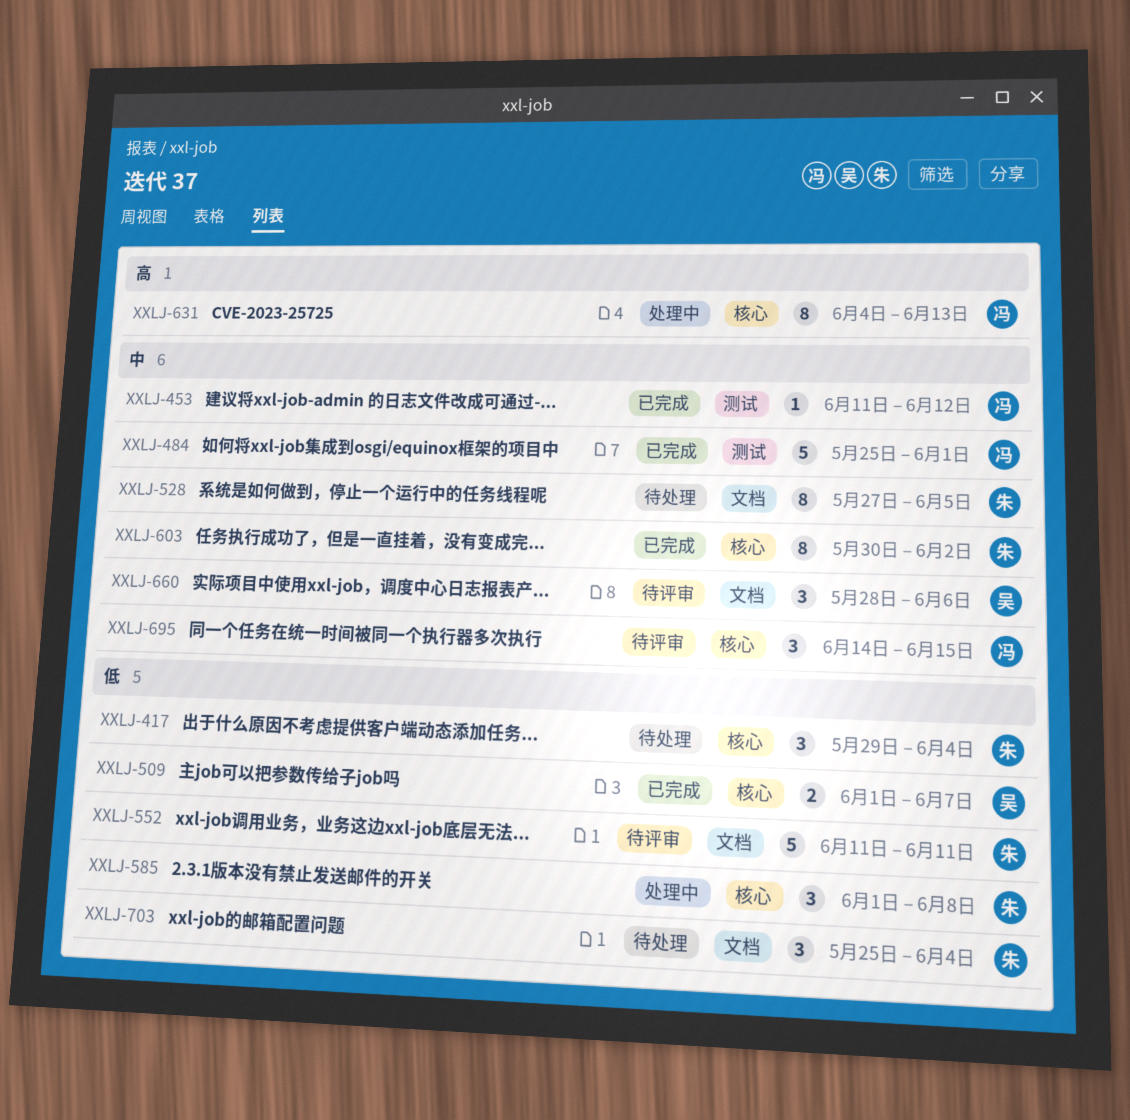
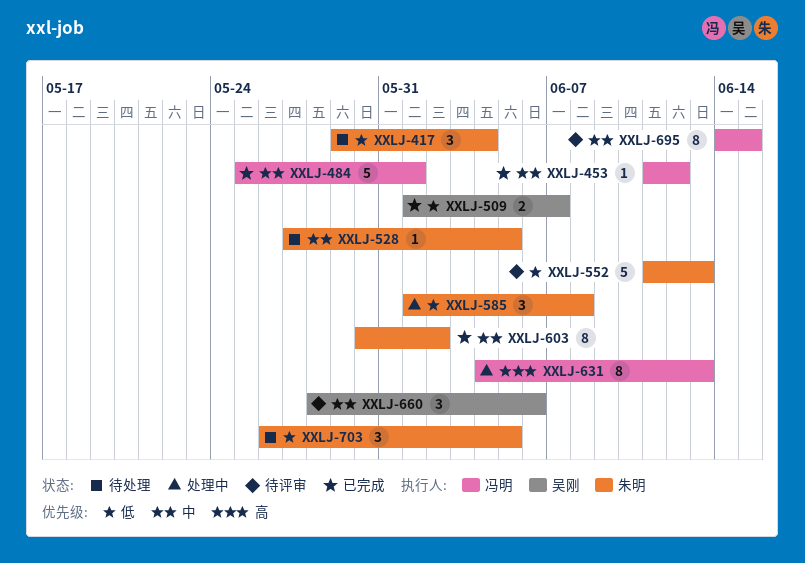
XXLJ-528, estimate: 8 -> 1
XXLJ-552, due: Jun 11 -> Jun 13
XXLJ-695, estimate: 3 -> 8
XXLJ-703, start: May 25 -> May 26
XXLJ-703, due: Jun 4 -> Jun 5

